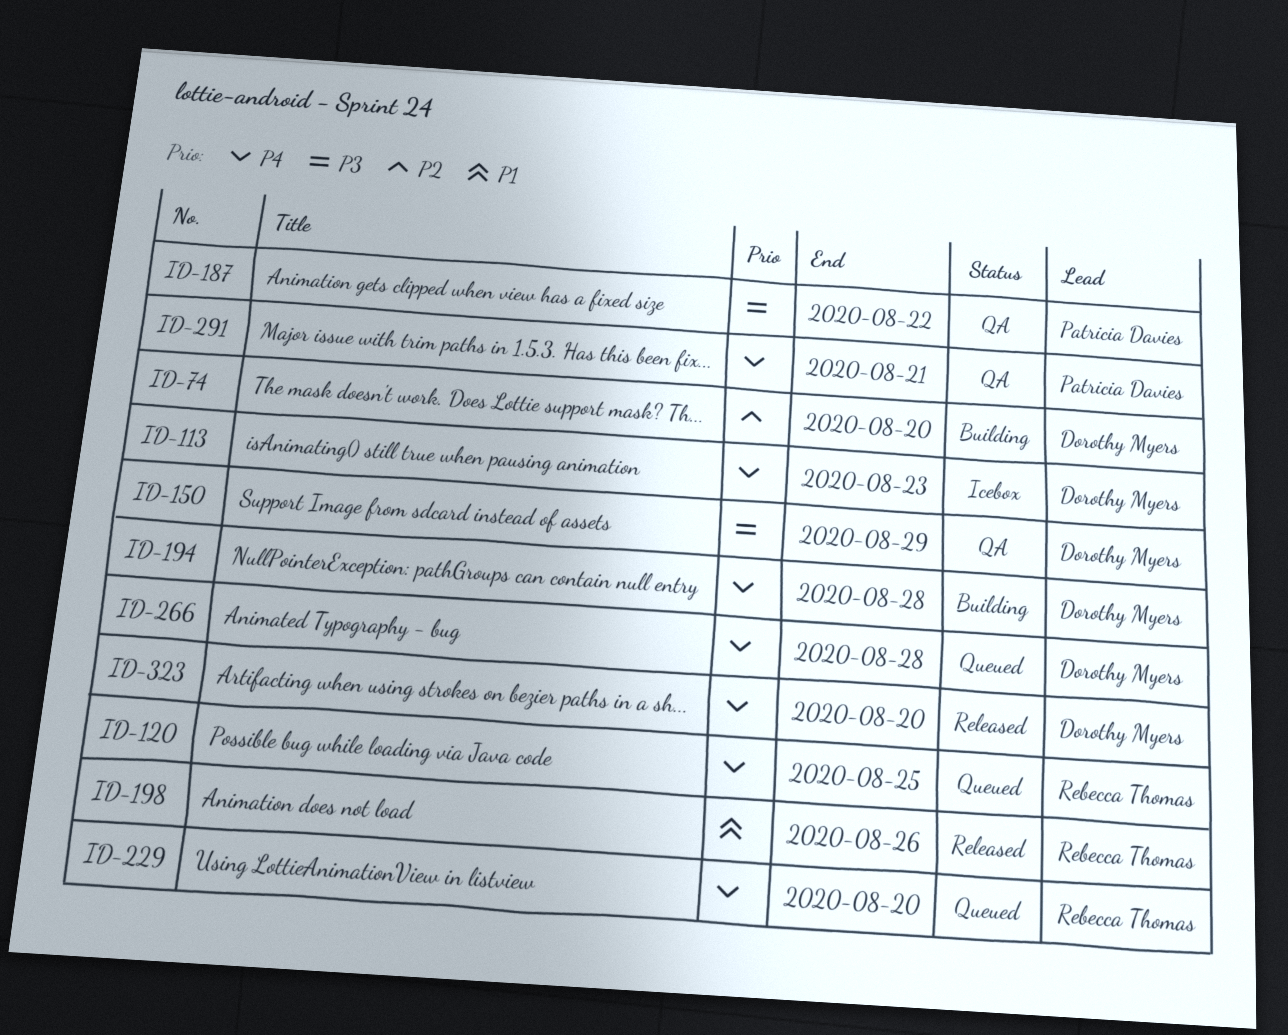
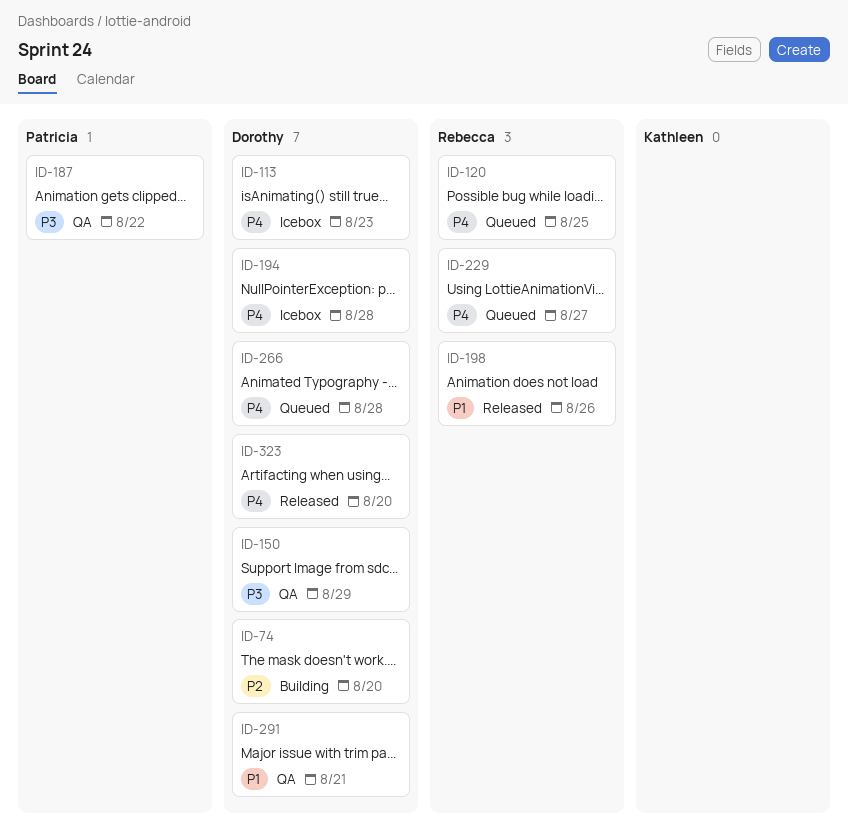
ID-194, status: Building -> Icebox
ID-229, due: Aug 20 -> Aug 27
ID-291, owner: Patricia Davies -> Dorothy Myers
ID-291, priority: P4 -> P1

